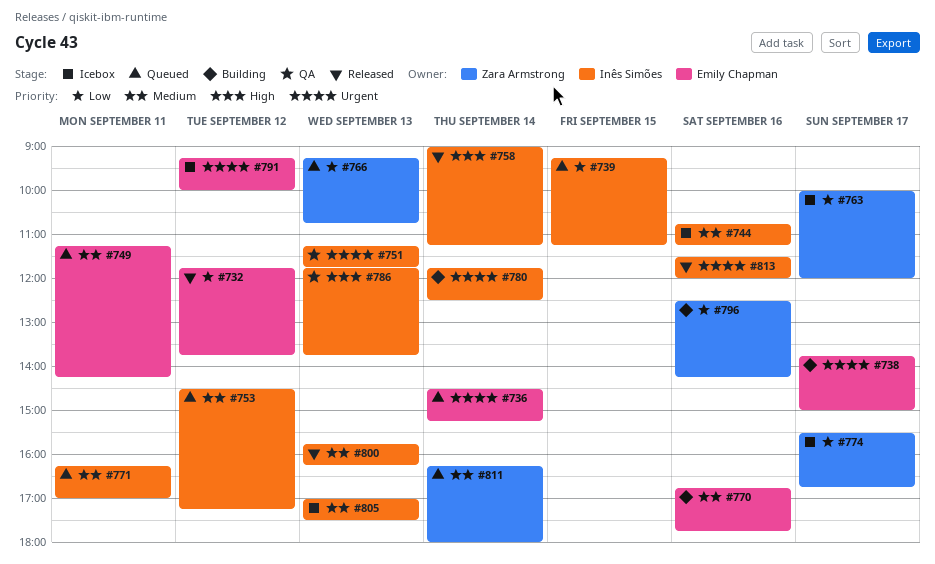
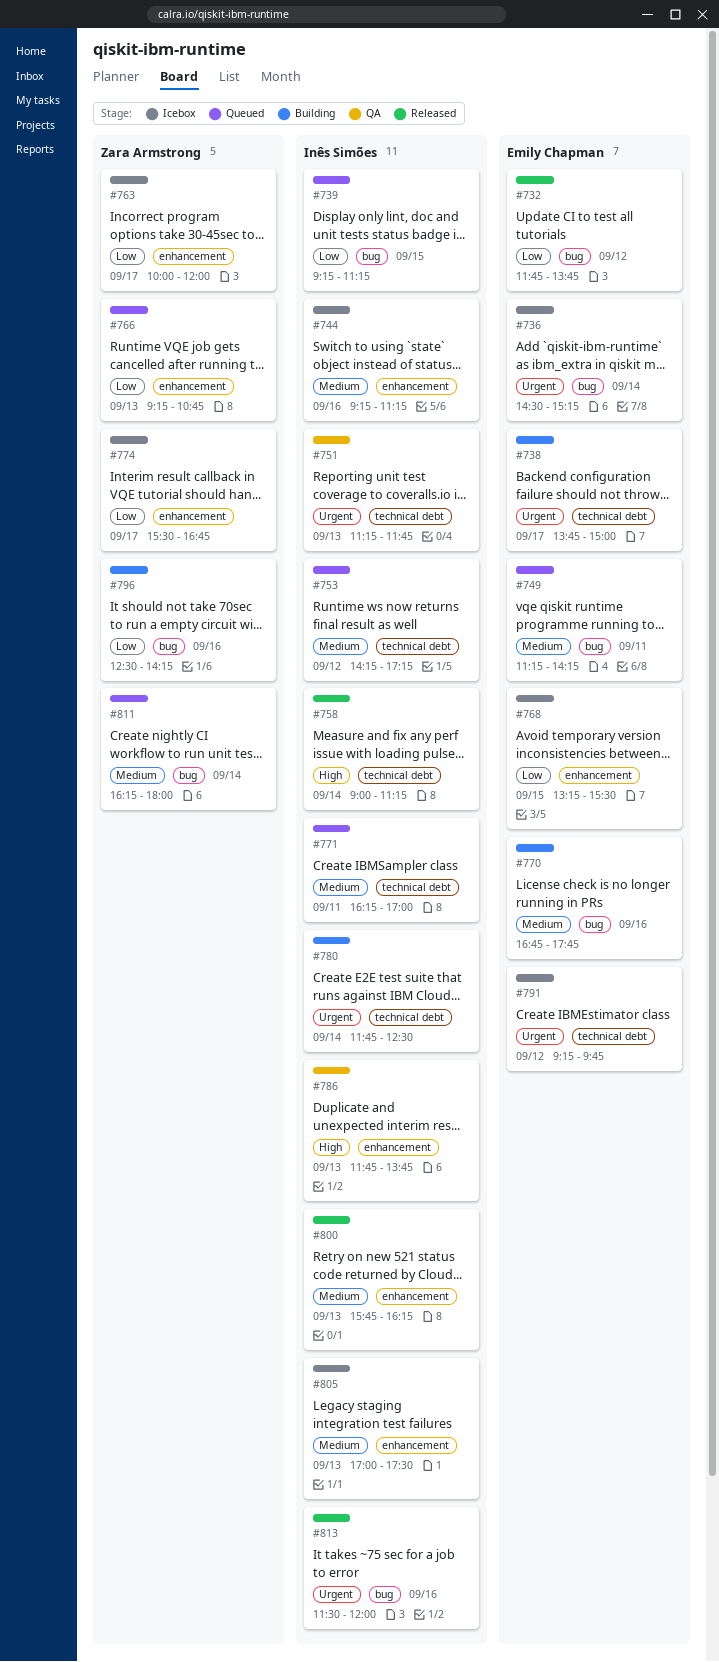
#736, status: Queued -> Icebox
#744, begins: 10:45 -> 09:15
#753, begins: 14:30 -> 14:15
#768: none -> present
#791, ends: 10:00 -> 09:45

